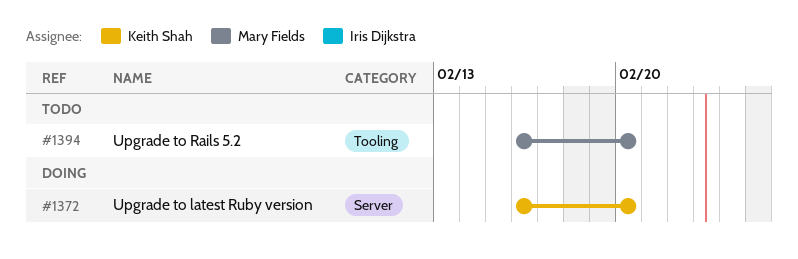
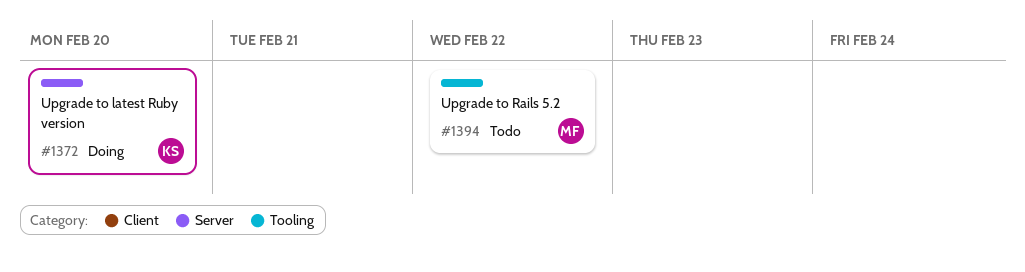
#1394, due: Feb 20 -> Feb 22

